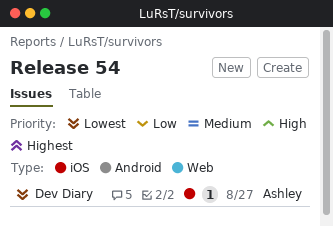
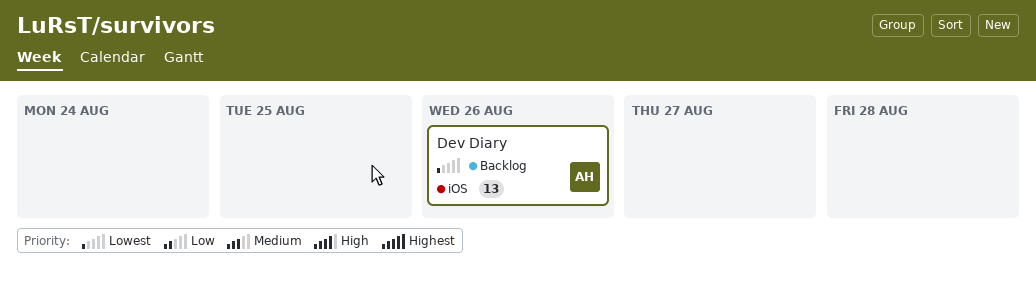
Dev Diary, estimate: 1 -> 13
Dev Diary, due: Aug 27 -> Aug 26

